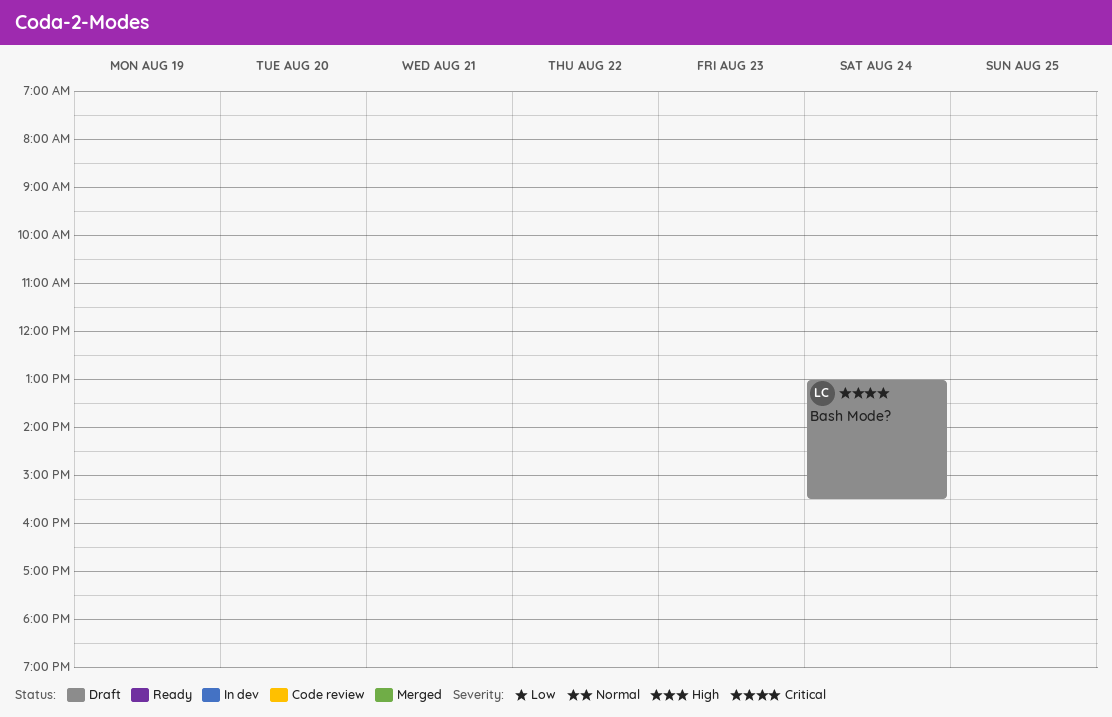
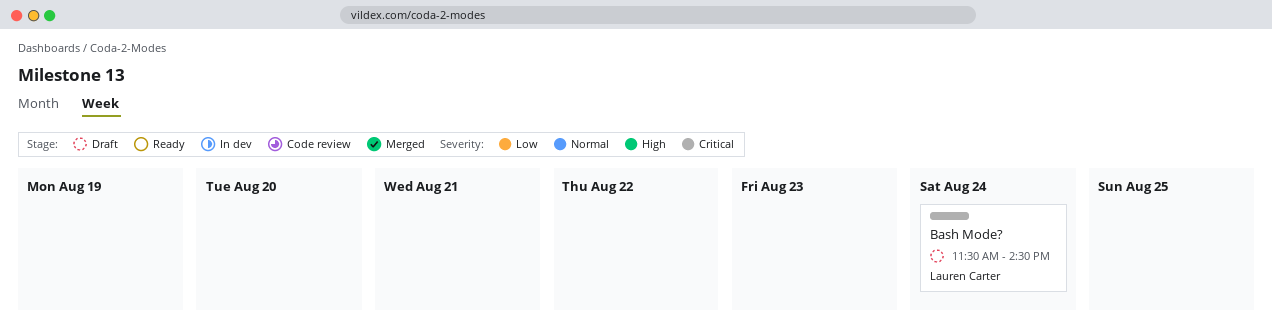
Bash Mode?, begins: 13:00 -> 11:30
Bash Mode?, ends: 15:30 -> 14:30

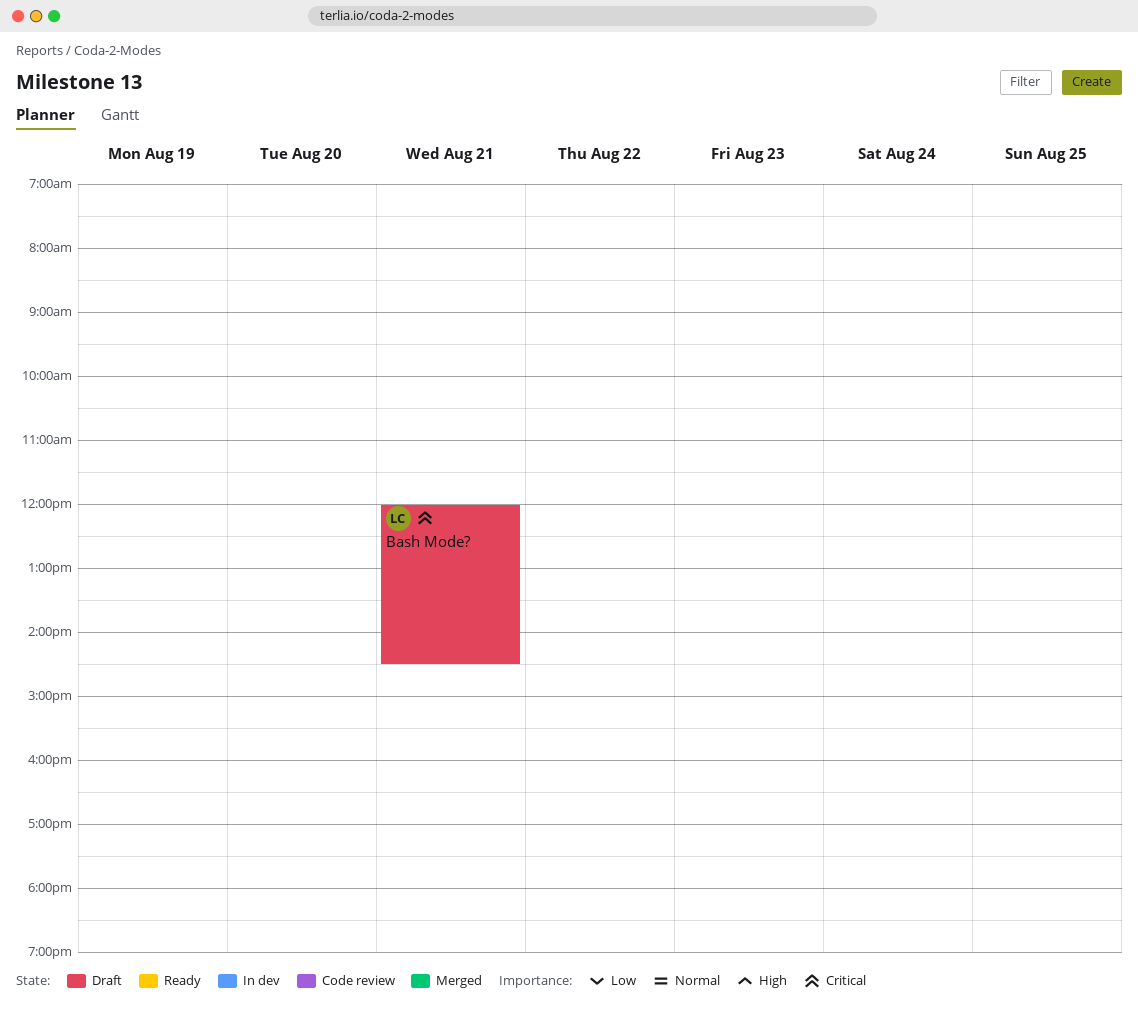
Bash Mode?, day: Aug 24 -> Aug 21
Bash Mode?, begins: 11:30 -> 12:00

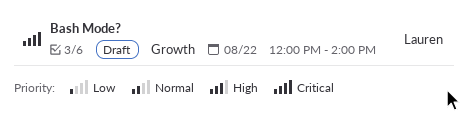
Bash Mode?, day: Aug 21 -> Aug 22
Bash Mode?, ends: 14:30 -> 14:00

